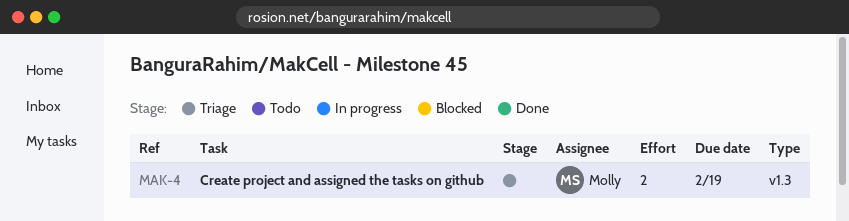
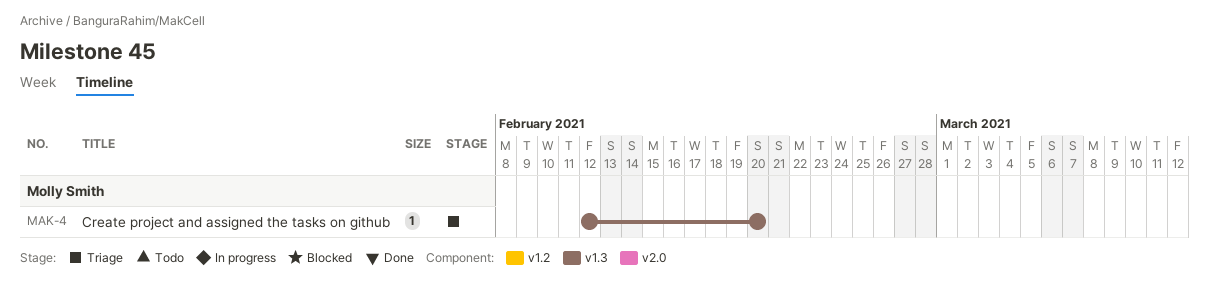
MAK-4, estimate: 2 -> 1
MAK-4, due: Feb 19 -> Feb 20

